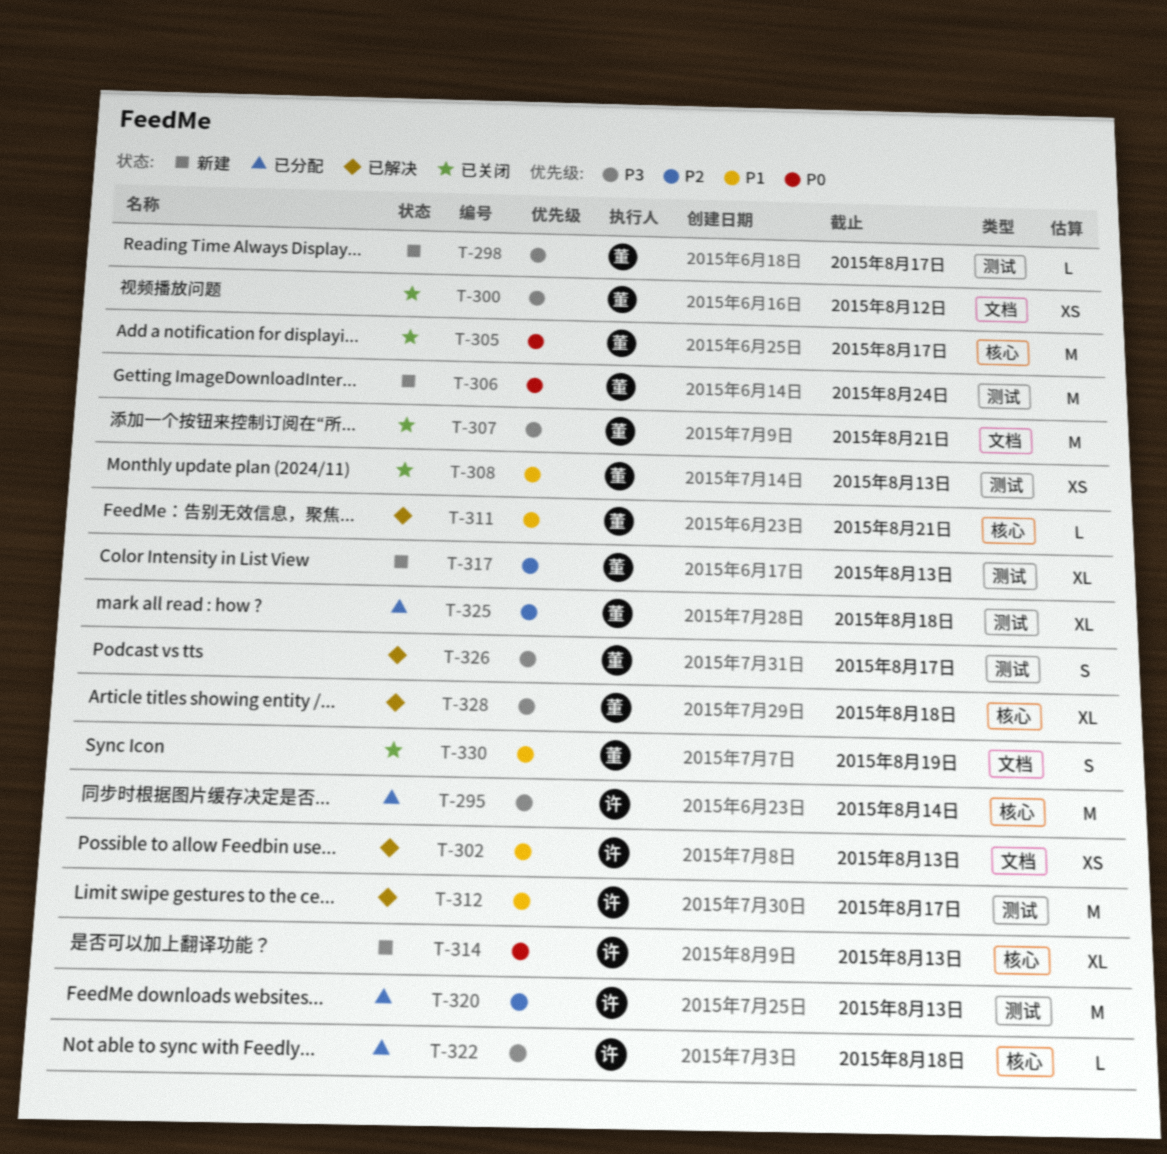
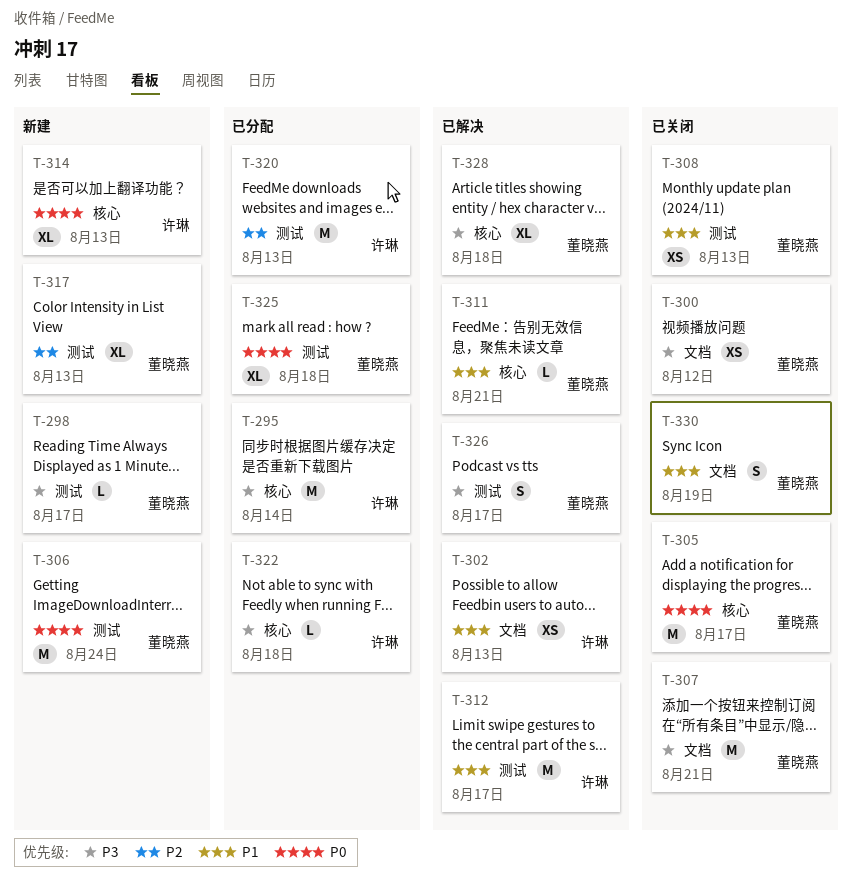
T-325, priority: P2 -> P0

